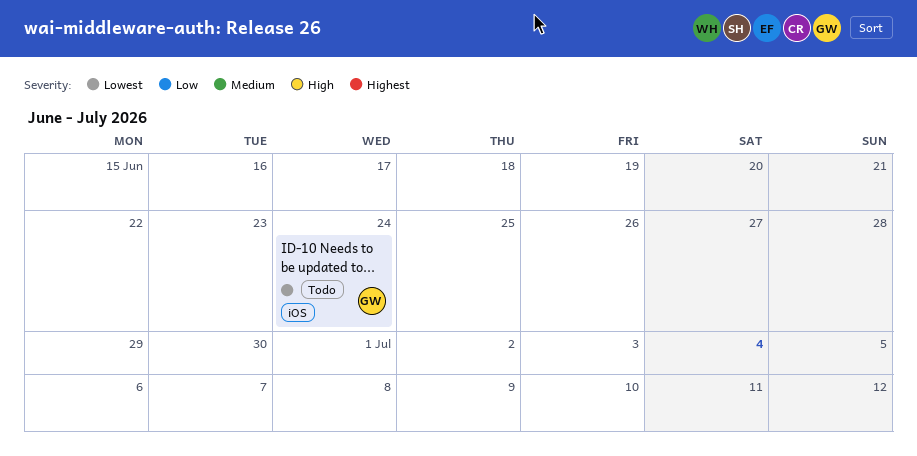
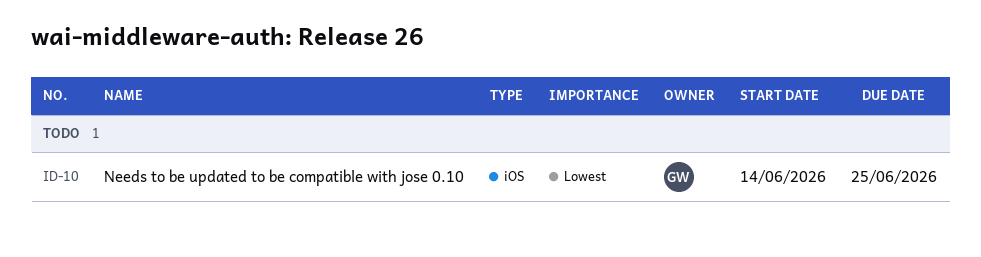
ID-10, due: Jun 24 -> Jun 25

